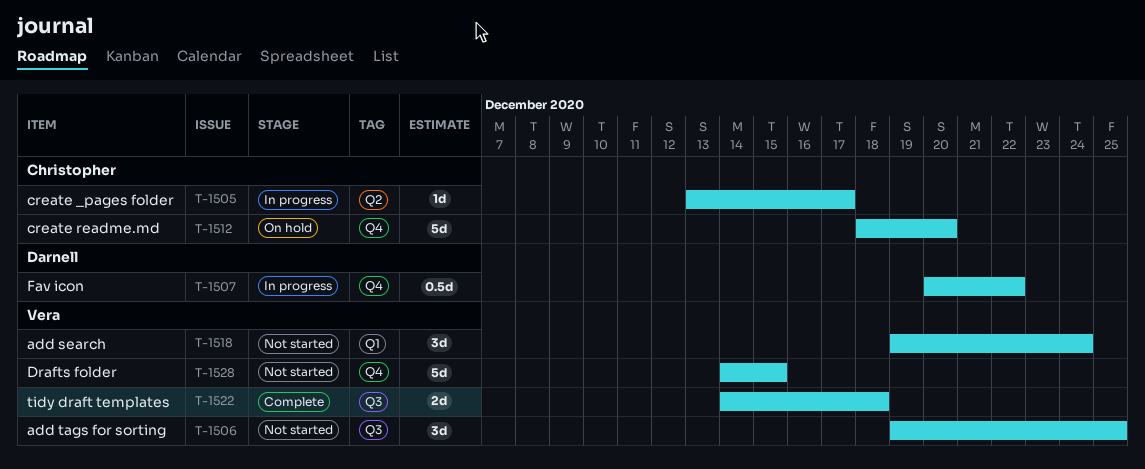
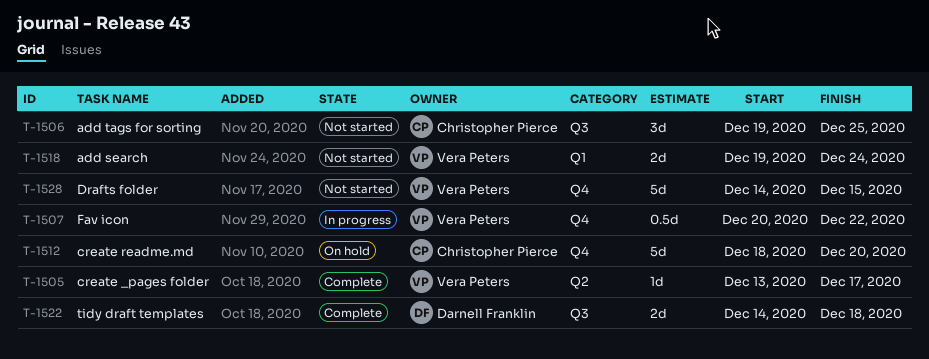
T-1505, status: In progress -> Complete
T-1505, owner: Christopher Pierce -> Vera Peters
T-1506, owner: Vera Peters -> Christopher Pierce
T-1507, owner: Darnell Franklin -> Vera Peters
T-1518, estimate: 3d -> 2d
T-1522, owner: Vera Peters -> Darnell Franklin

